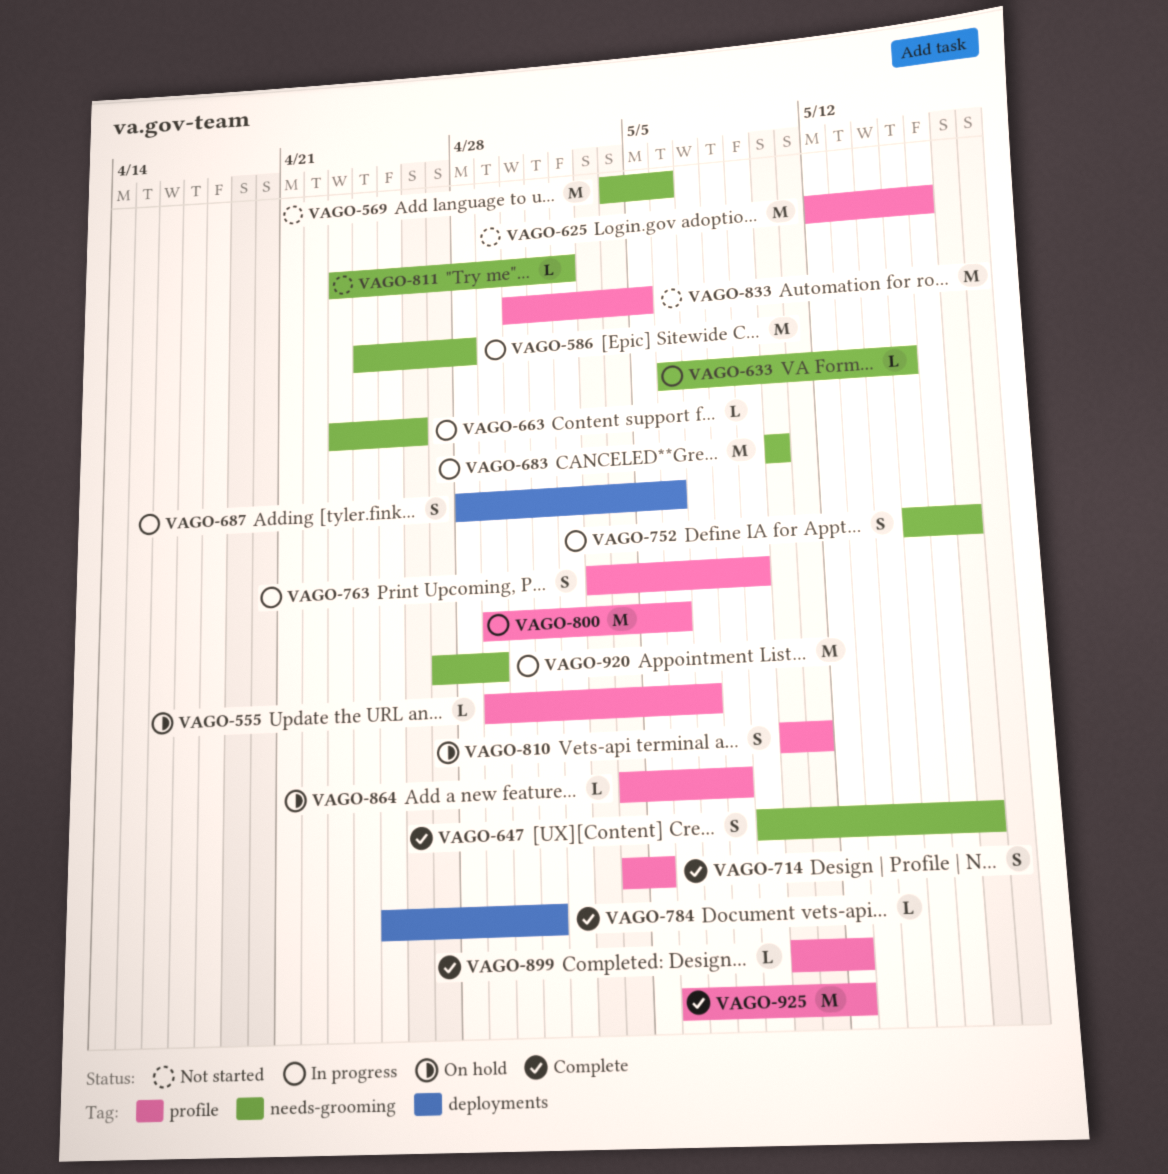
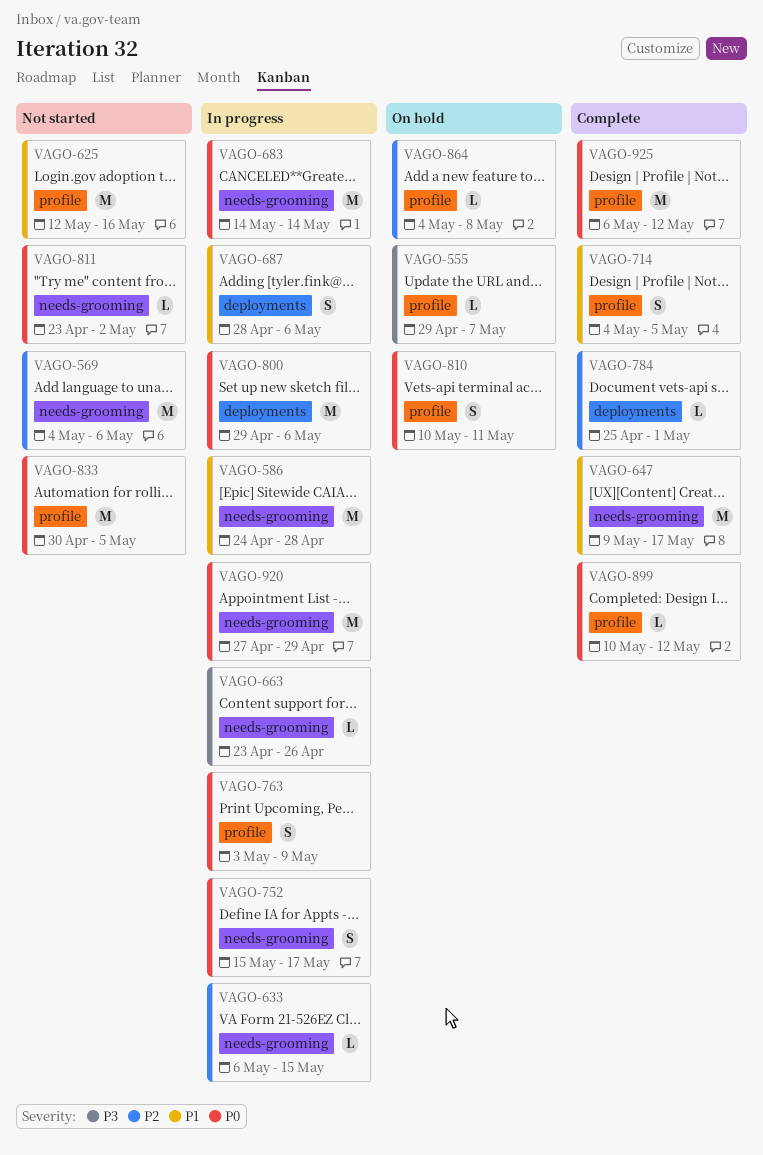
VAGO-647, estimate: S -> M
VAGO-683, start: May 10 -> May 14
VAGO-683, due: May 10 -> May 14
VAGO-800, label: profile -> deployments

